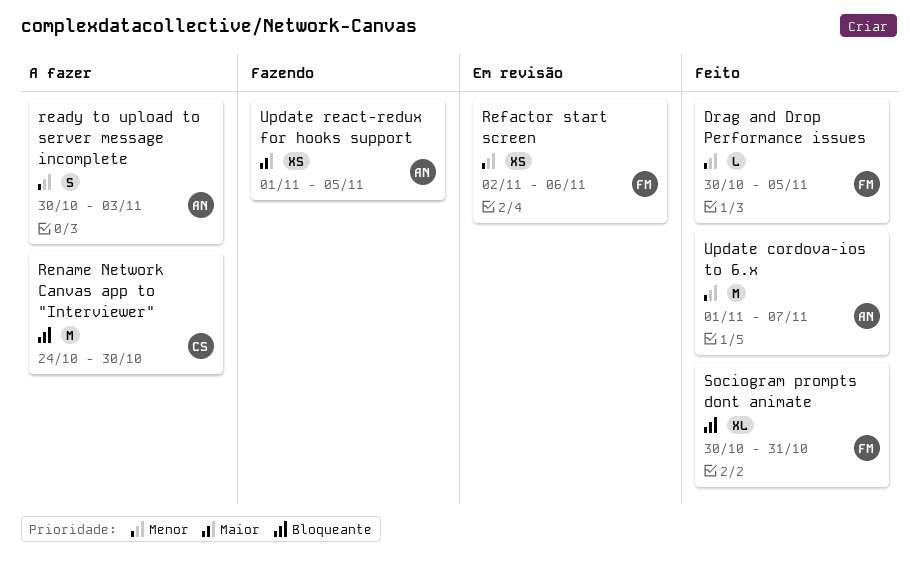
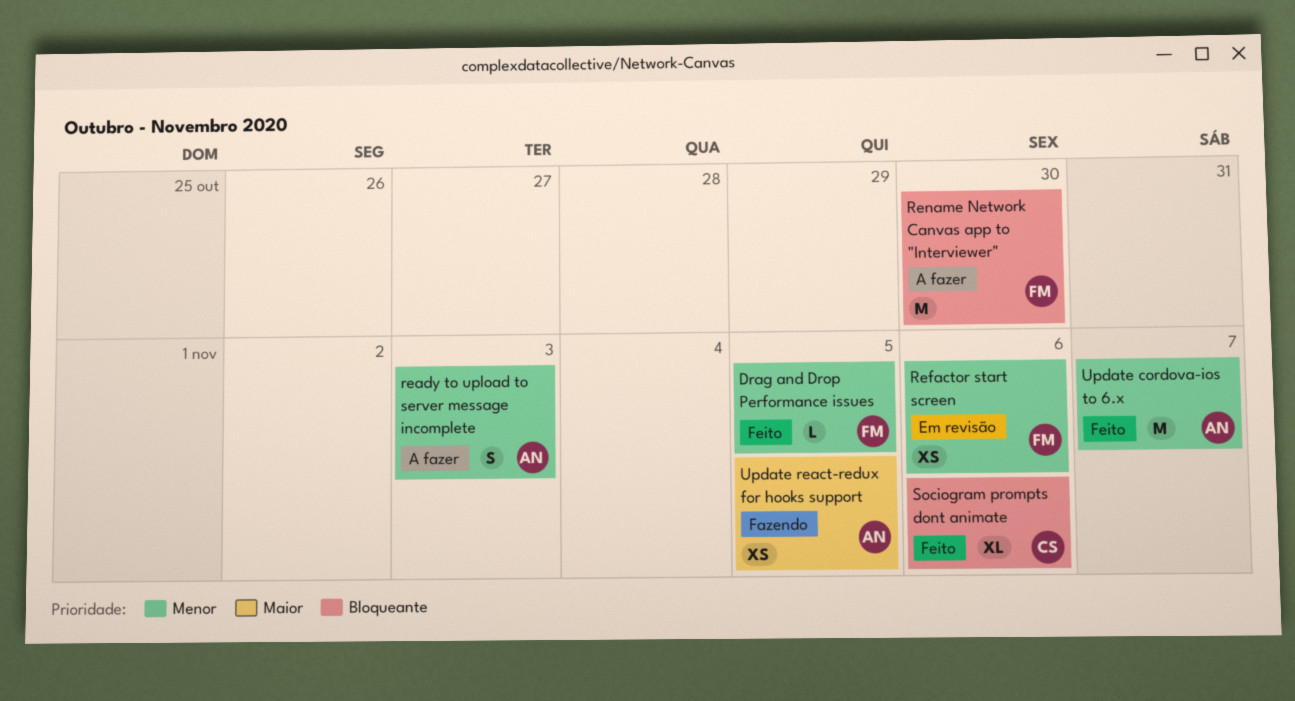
Rename Network Canvas app to "Interviewer", owner: CS -> FM
Sociogram prompts dont animate, owner: FM -> CS
Sociogram prompts dont animate, due: Oct 31 -> Nov 6

